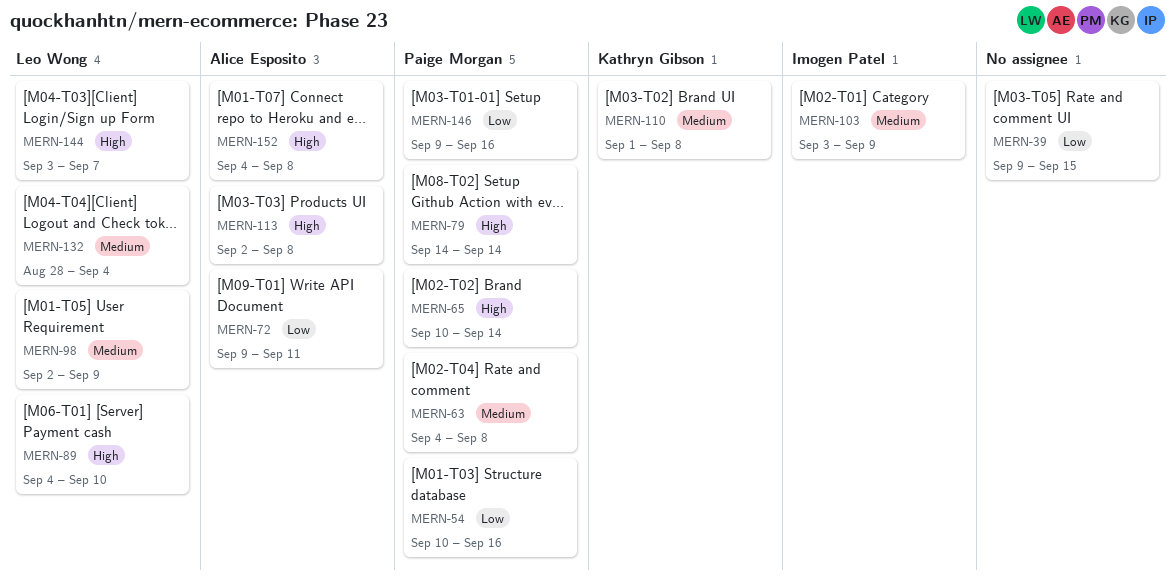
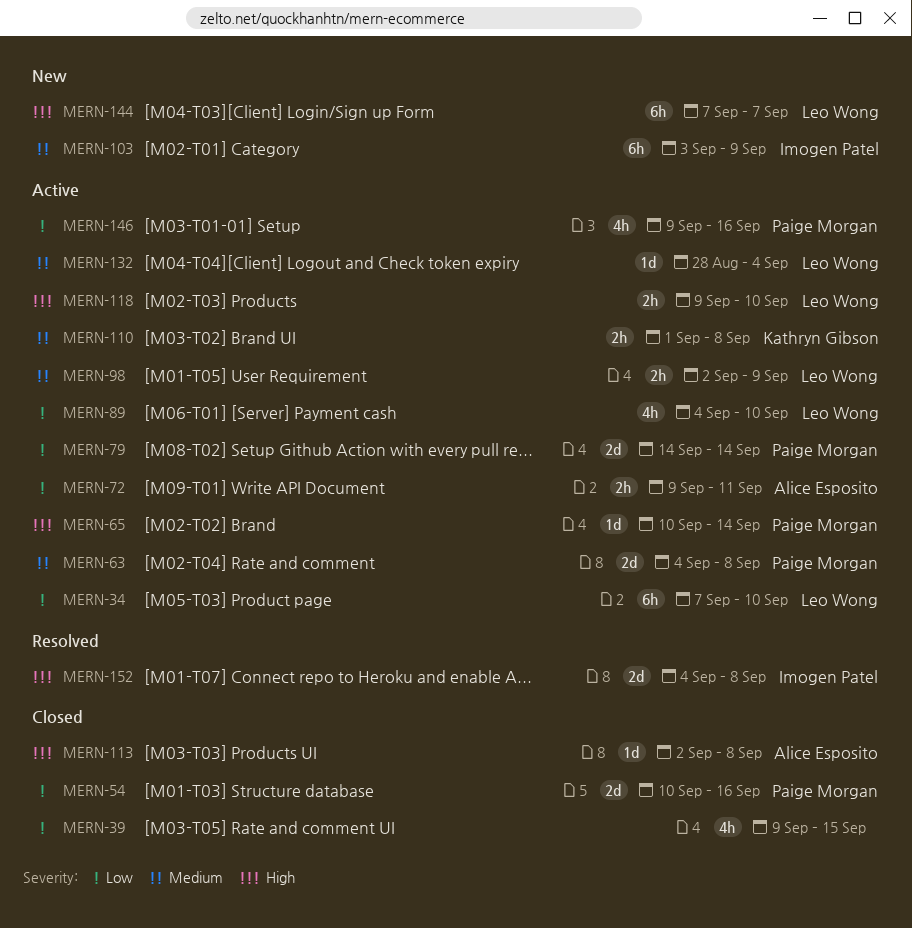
MERN-34: none -> present
MERN-79, priority: High -> Low
MERN-89, priority: High -> Low
MERN-118: none -> present
MERN-144, start: Sep 3 -> Sep 7
MERN-152, owner: Alice Esposito -> Imogen Patel

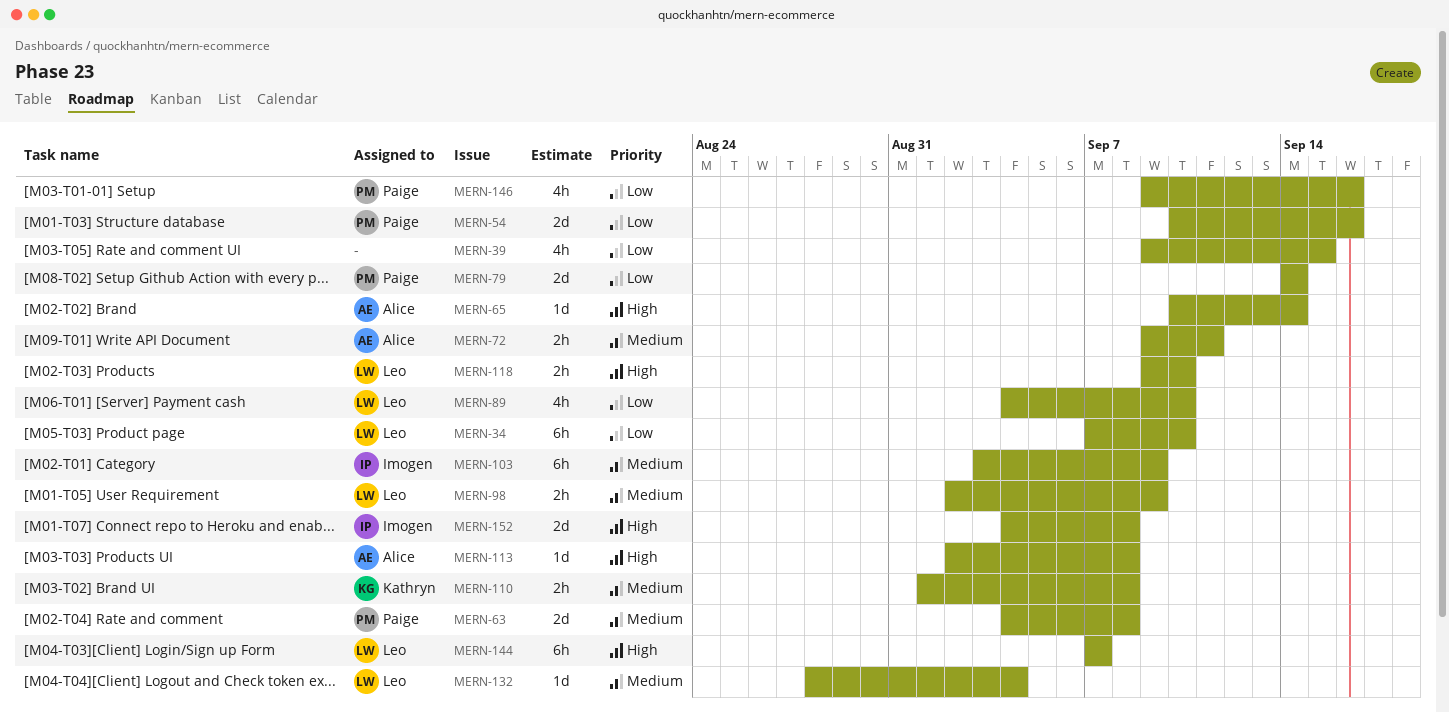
MERN-65, owner: Paige Morgan -> Alice Esposito
MERN-72, priority: Low -> Medium

